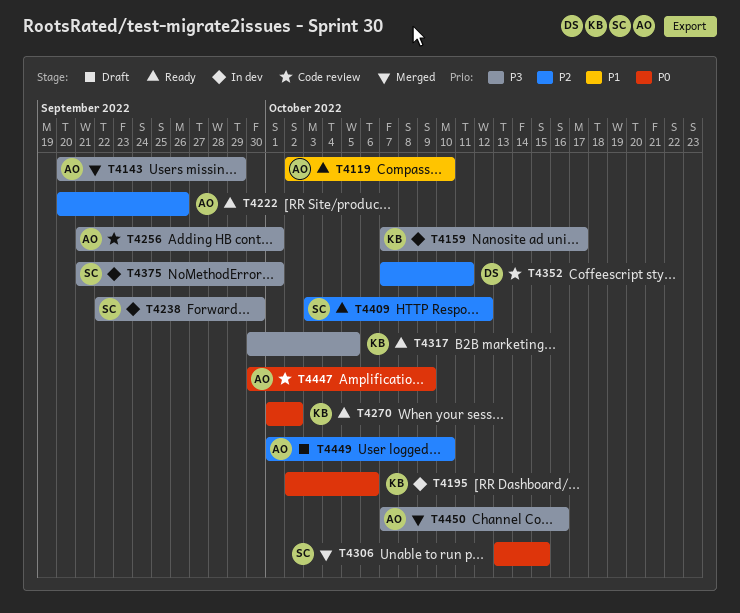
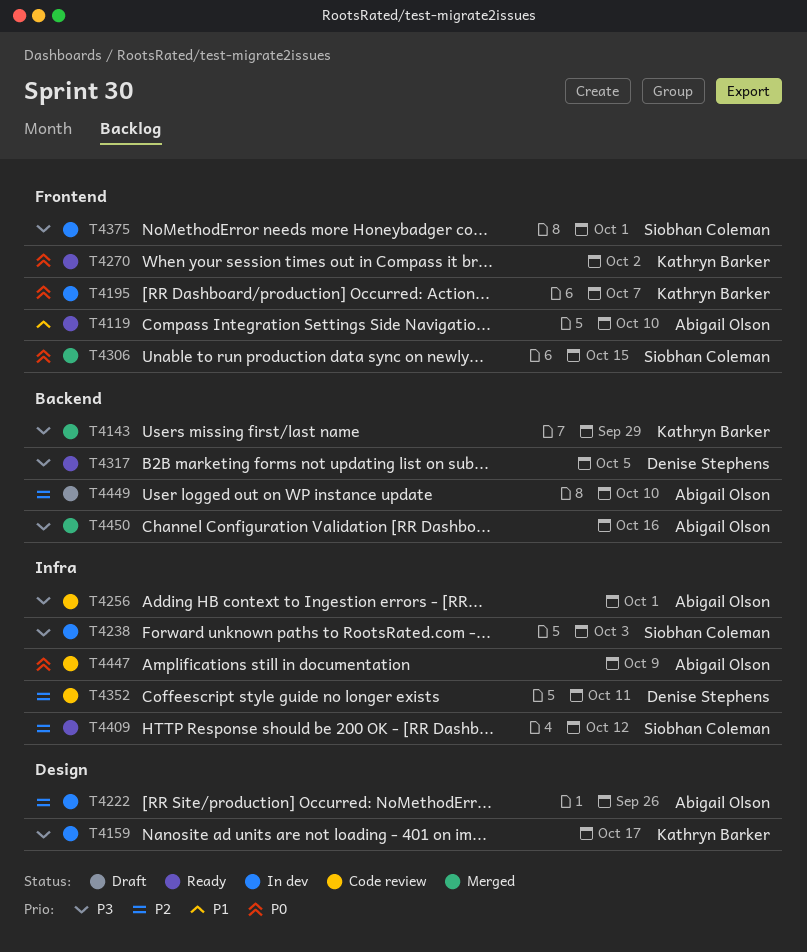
T4143, owner: Abigail Olson -> Kathryn Barker
T4195, due: Oct 6 -> Oct 7
T4222, status: Ready -> In dev
T4238, due: Sep 30 -> Oct 3
T4317, owner: Kathryn Barker -> Denise Stephens

